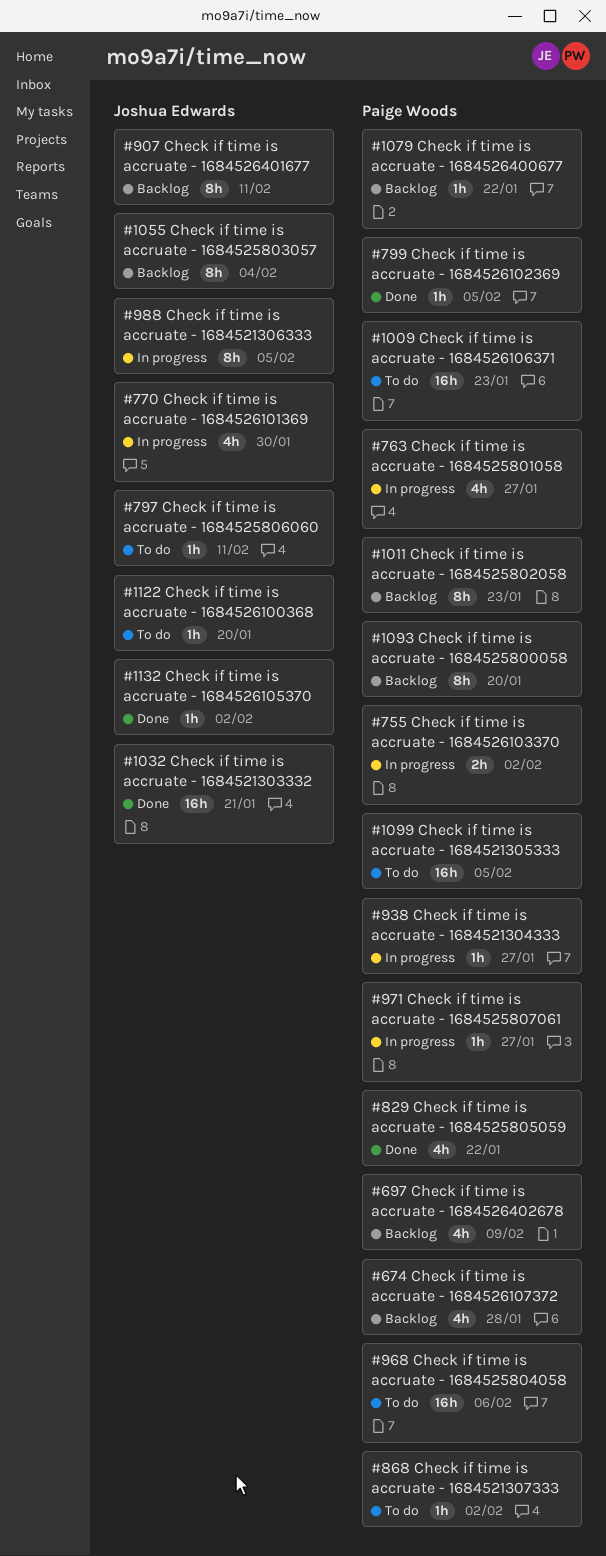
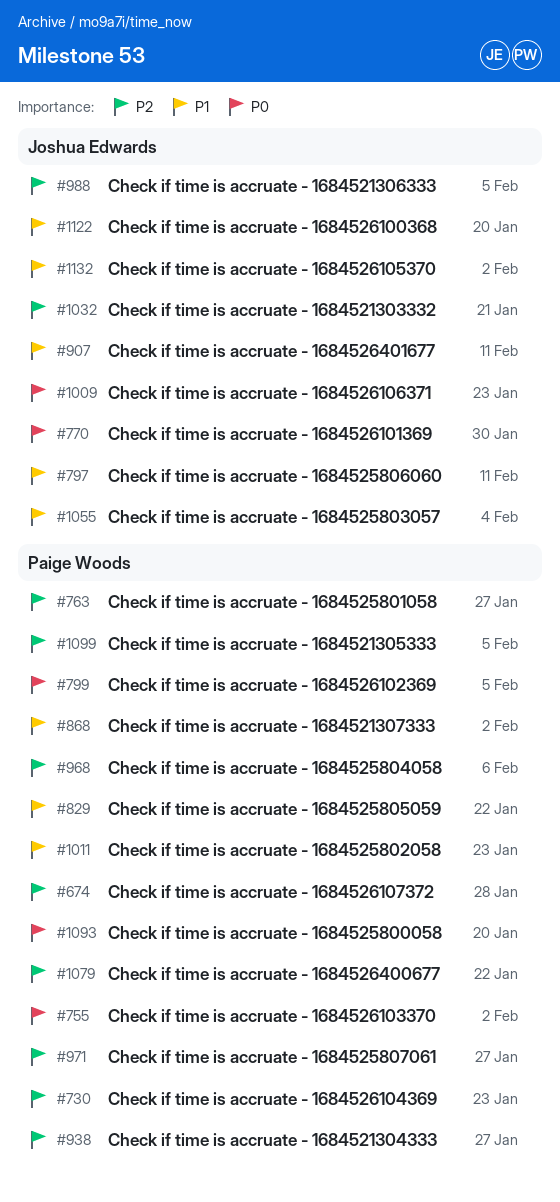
#697: present -> none
#730: none -> present
#1009, owner: Paige Woods -> Joshua Edwards

